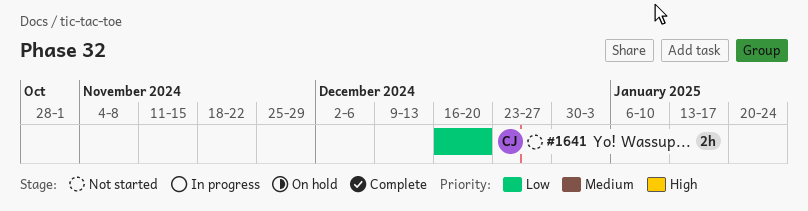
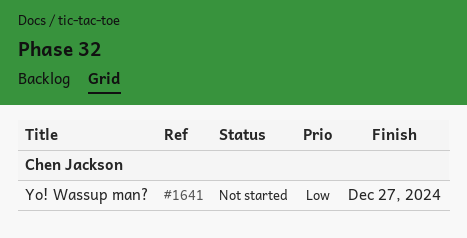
#1641, due: Dec 20 -> Dec 27

